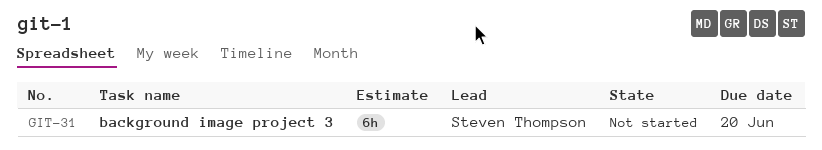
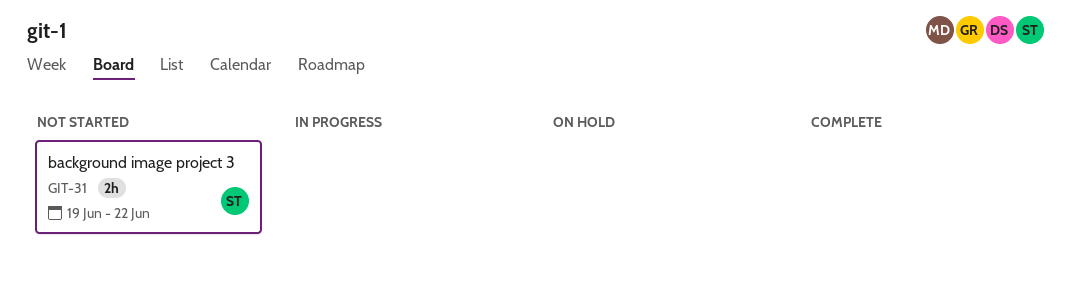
GIT-31, estimate: 6h -> 2h
GIT-31, due: Jun 20 -> Jun 22

